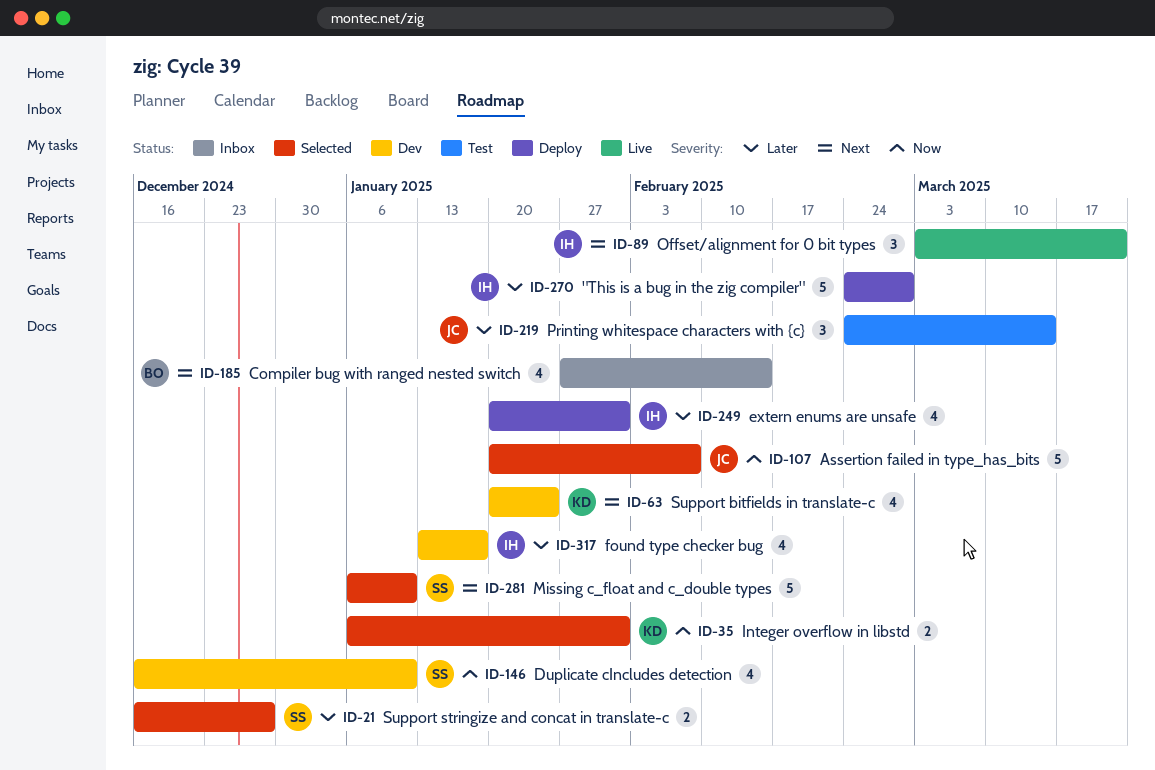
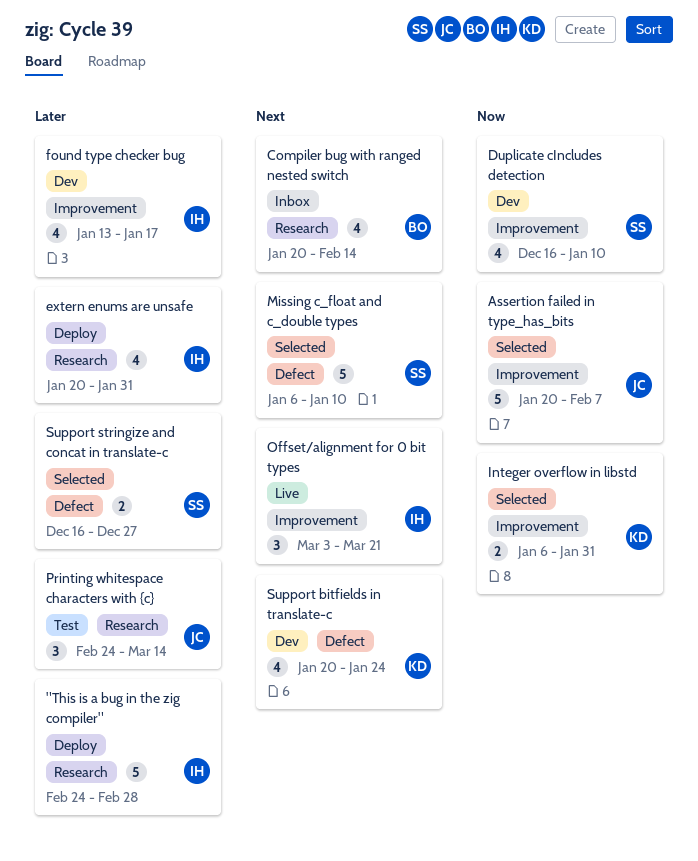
Compiler bug with ranged nested switch, start: Jan 27 -> Jan 20

